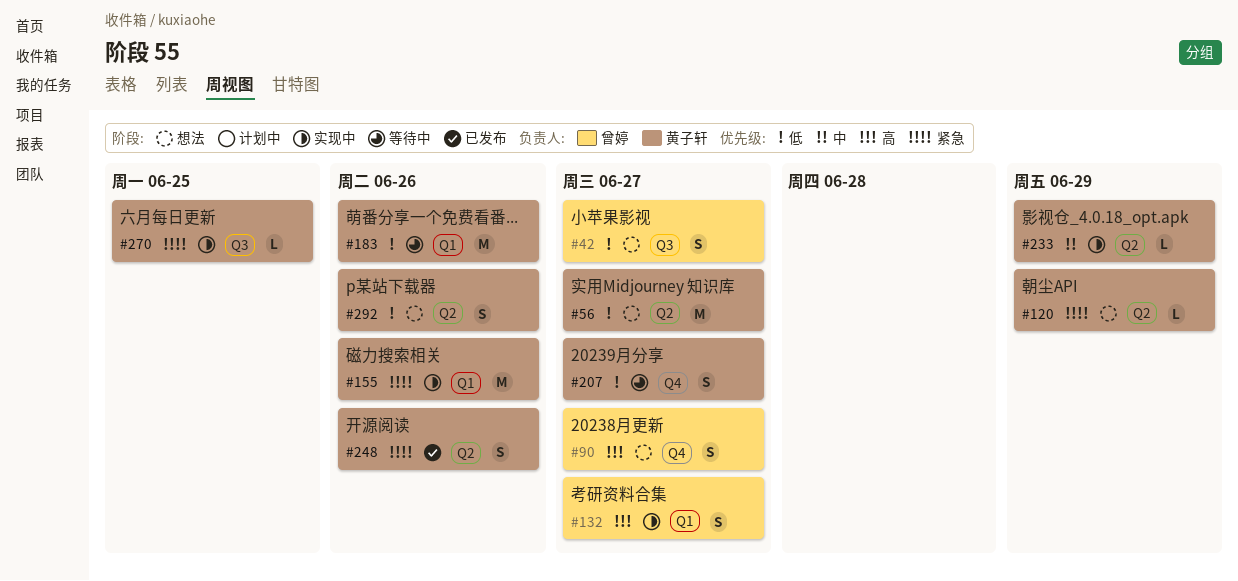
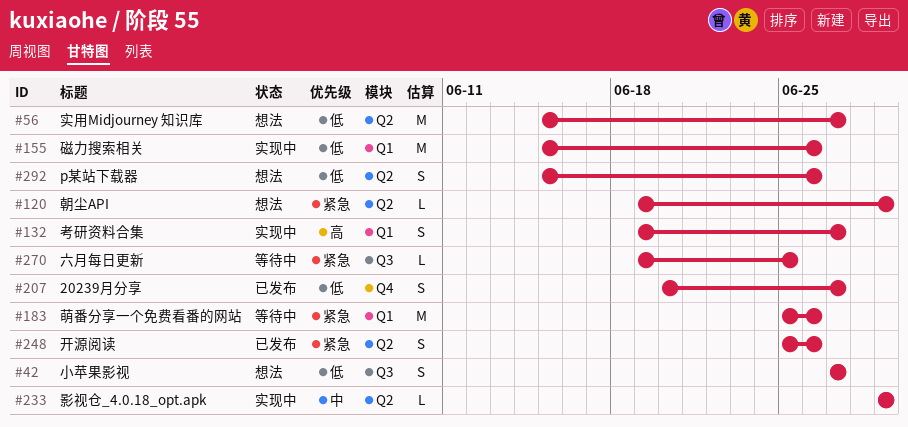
#90: present -> none
#155, priority: 紧急 -> 低
#183, priority: 低 -> 紧急
#207, status: 等待中 -> 已发布
#270, status: 实现中 -> 等待中

